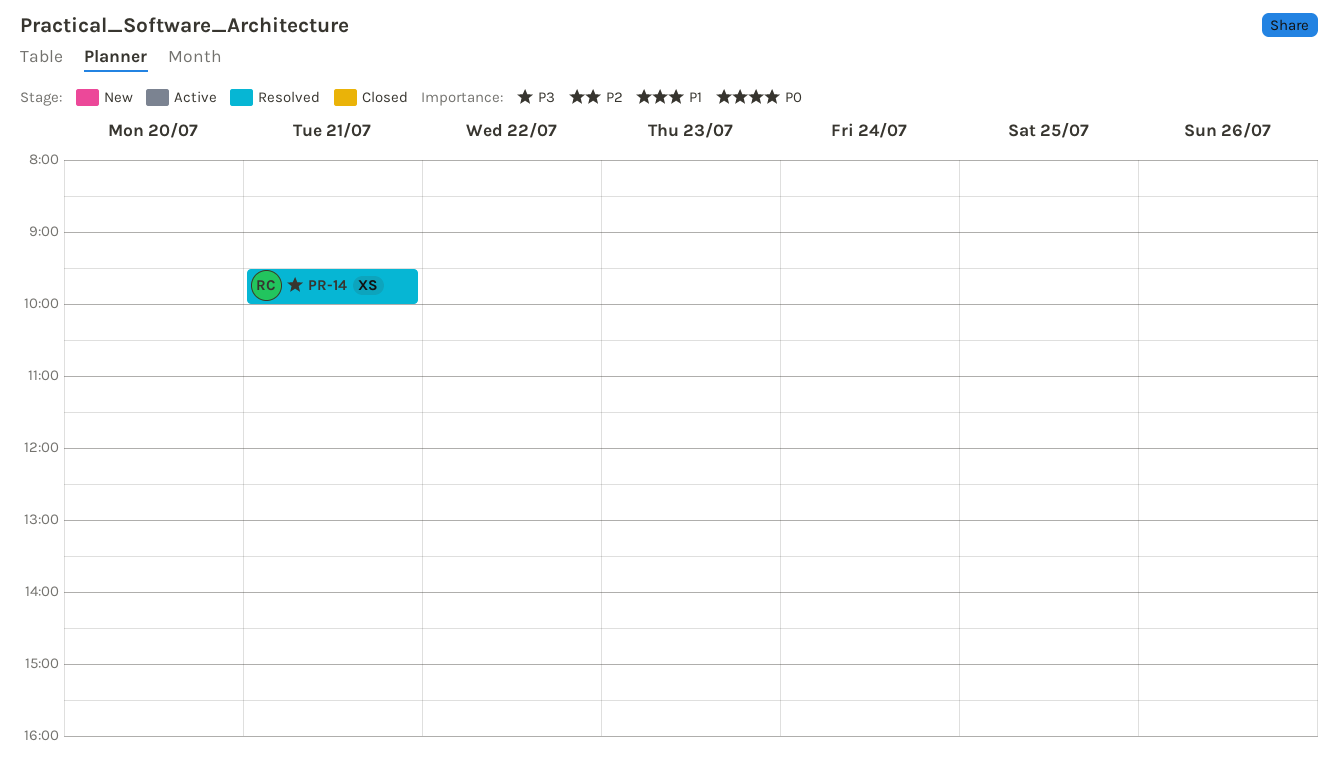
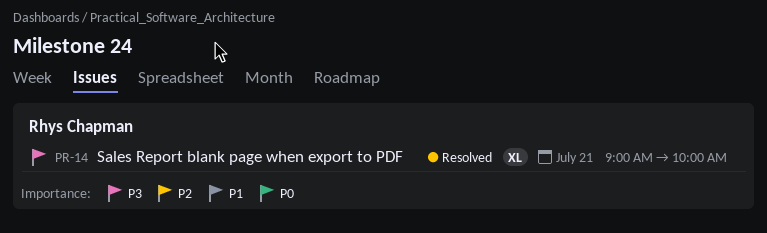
PR-14, estimate: XS -> XL
PR-14, begins: 09:30 -> 09:00

